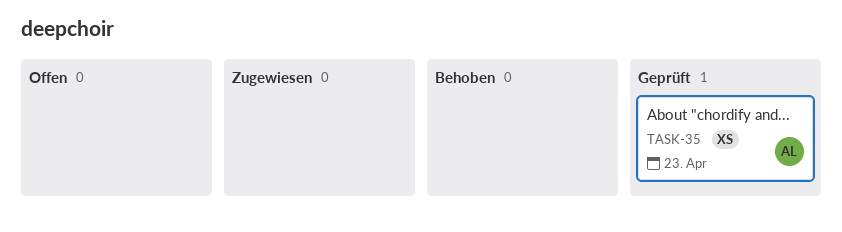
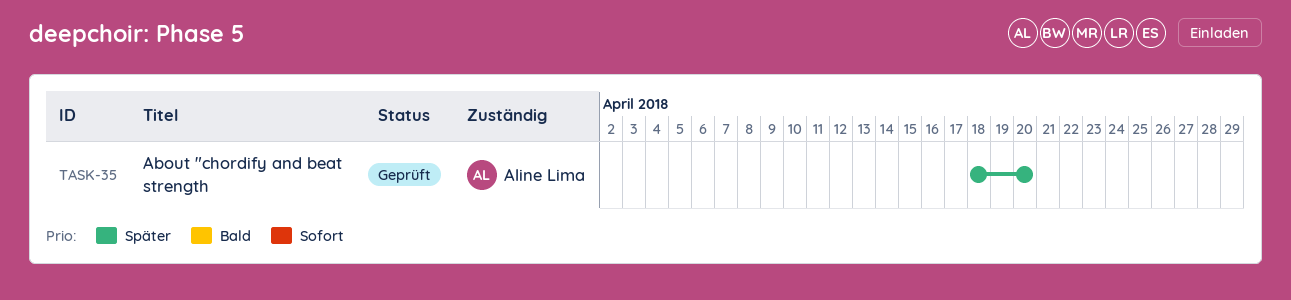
TASK-35, due: Apr 23 -> Apr 20

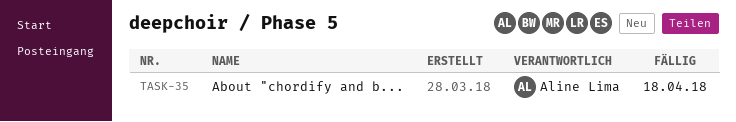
TASK-35, due: Apr 20 -> Apr 18

